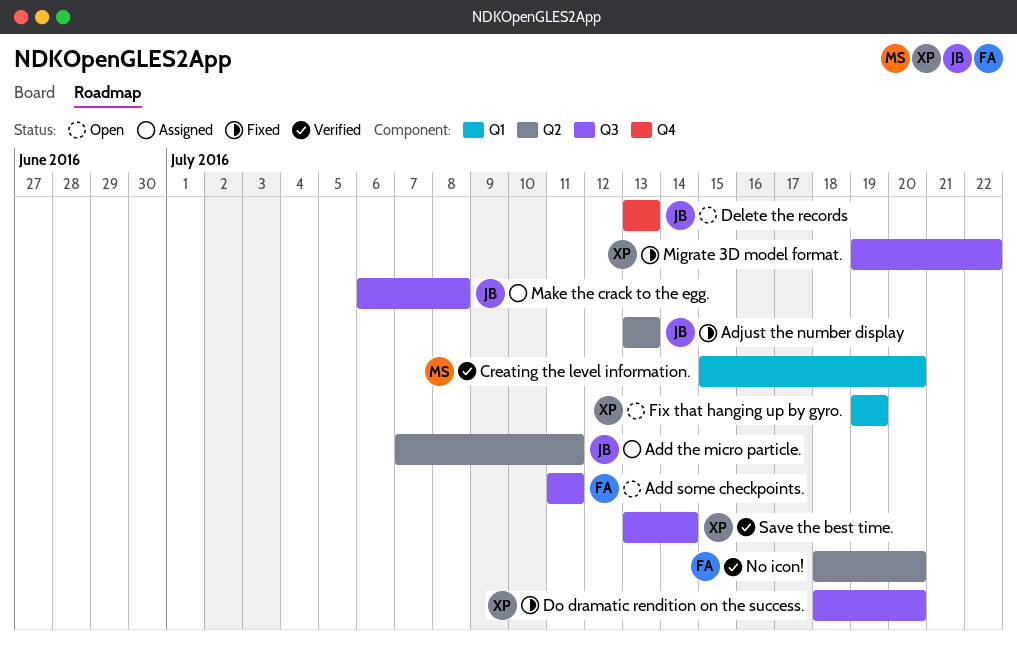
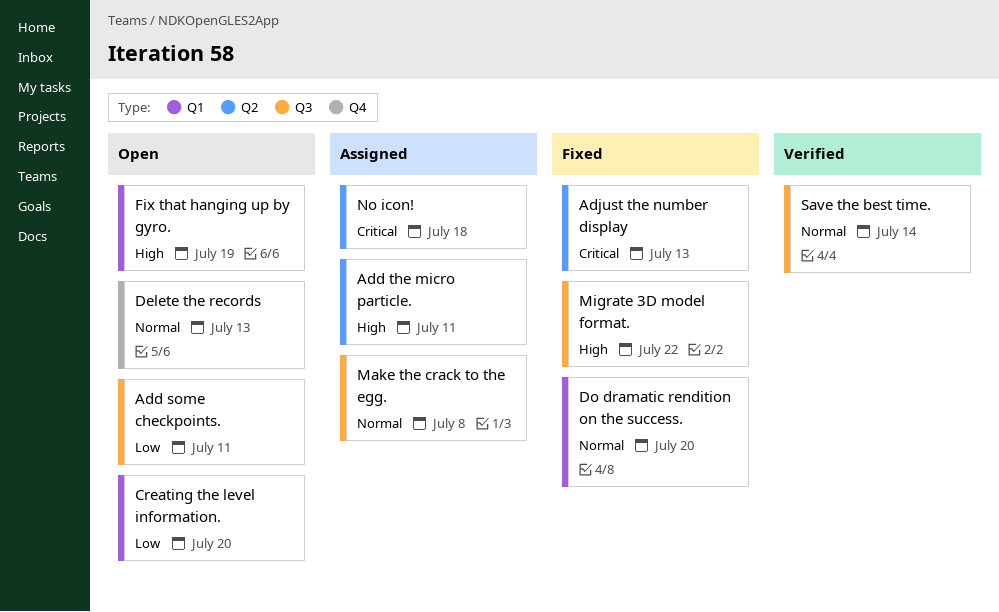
Creating the level information., status: Verified -> Open
Do dramatic rendition on the success., label: Q3 -> Q1
No icon!, status: Verified -> Assigned
No icon!, due: Jul 20 -> Jul 18

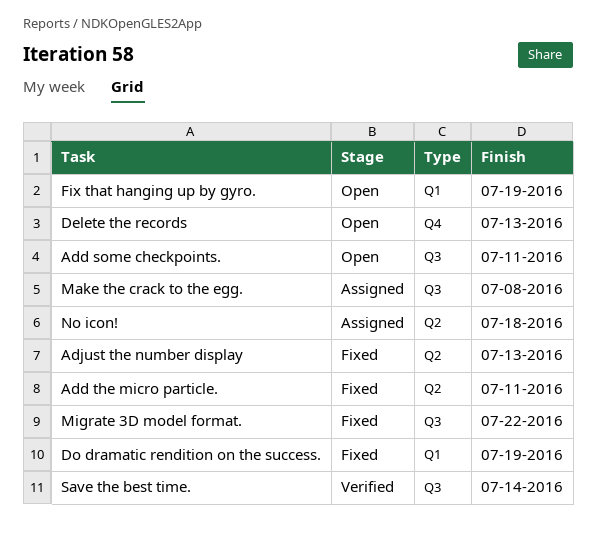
Add the micro particle., status: Assigned -> Fixed
Creating the level information.: present -> none
Do dramatic rendition on the success., due: Jul 20 -> Jul 19

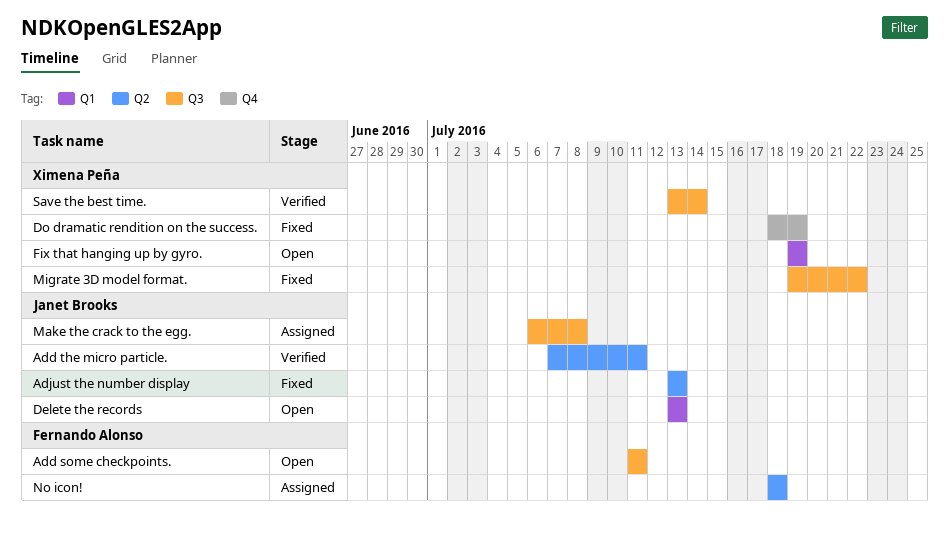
Add the micro particle., status: Fixed -> Verified
Delete the records, label: Q4 -> Q1
Do dramatic rendition on the success., label: Q1 -> Q4

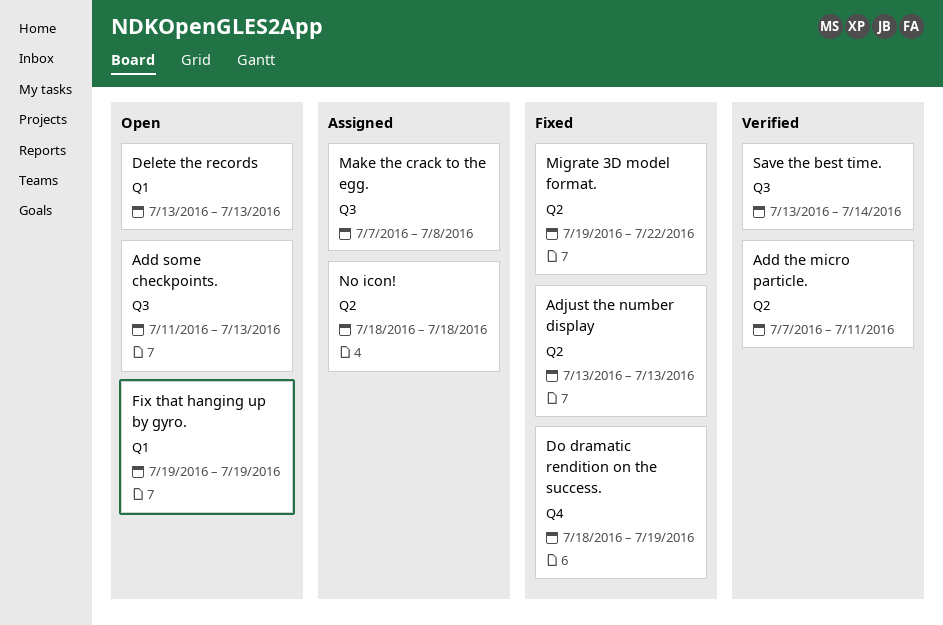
Add some checkpoints., due: Jul 11 -> Jul 13
Make the crack to the egg., start: Jul 6 -> Jul 7
Migrate 3D model format., label: Q3 -> Q2

